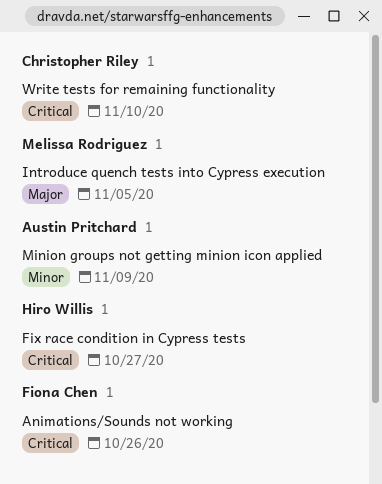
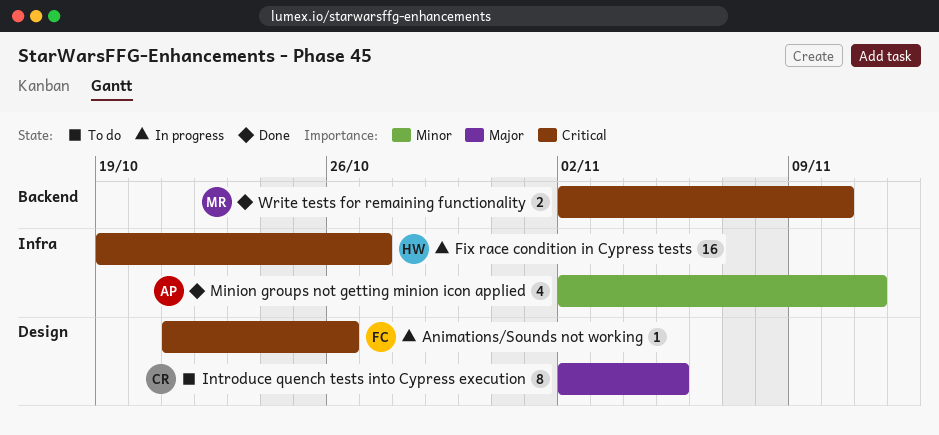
Introduce quench tests into Cypress execution, owner: Melissa Rodriguez -> Christopher Riley
Minion groups not getting minion icon applied, due: Nov 9 -> Nov 11
Write tests for remaining functionality, owner: Christopher Riley -> Melissa Rodriguez

